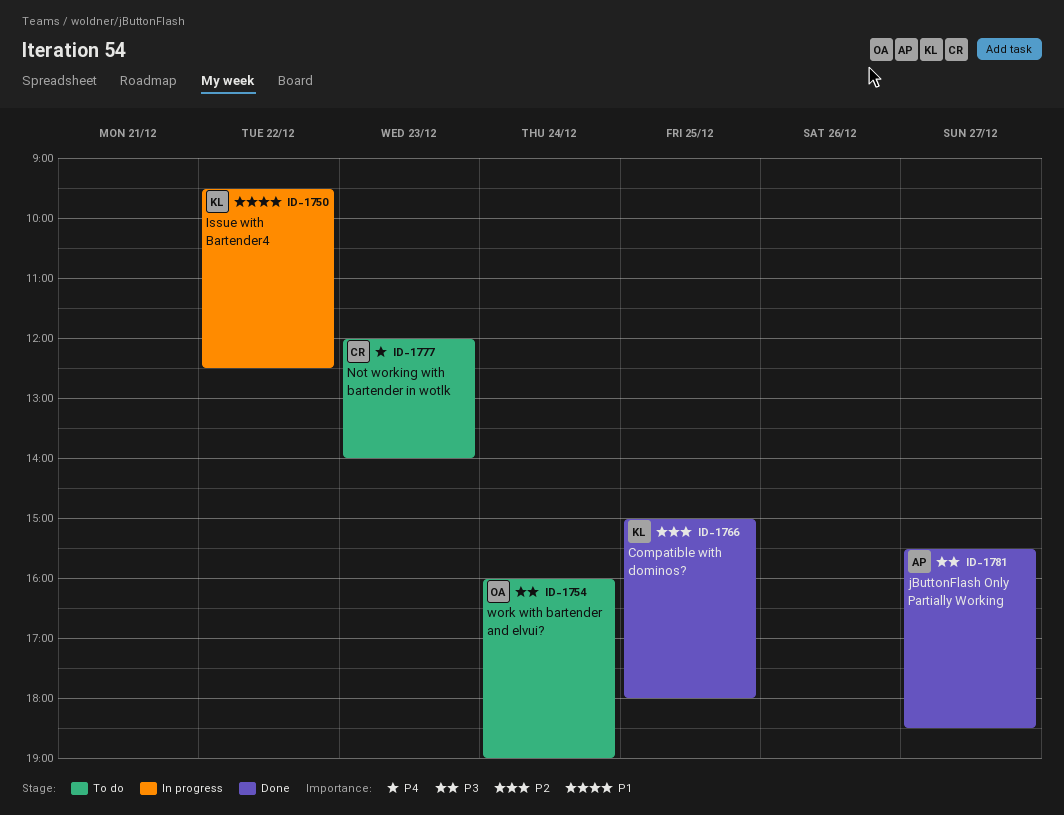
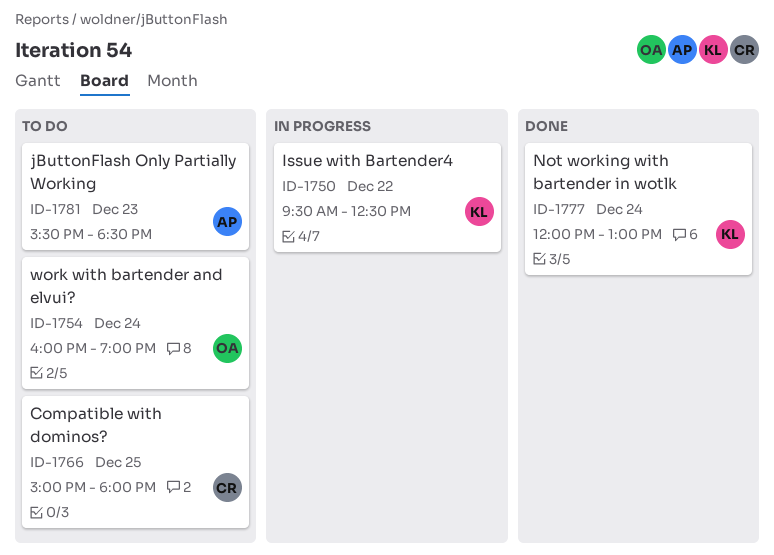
ID-1766, status: Done -> To do
ID-1766, owner: KL -> CR
ID-1777, status: To do -> Done
ID-1777, owner: CR -> KL
ID-1777, day: Dec 23 -> Dec 24
ID-1777, ends: 14:00 -> 13:00
ID-1781, status: Done -> To do
ID-1781, day: Dec 27 -> Dec 23

